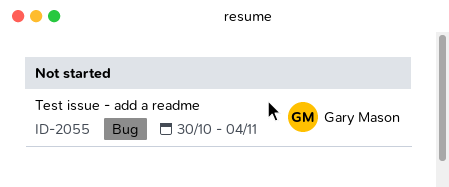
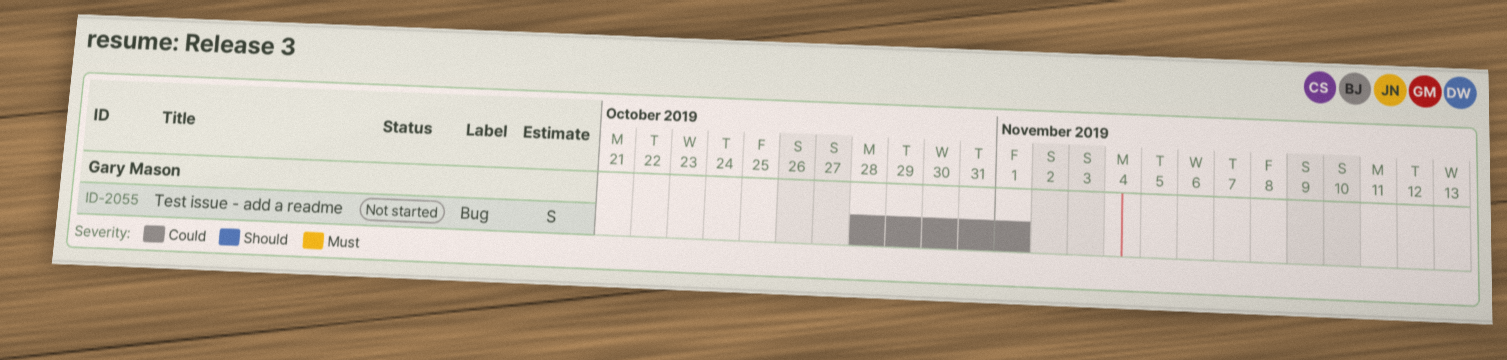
ID-2055, start: Oct 30 -> Oct 28
ID-2055, due: Nov 4 -> Nov 1

